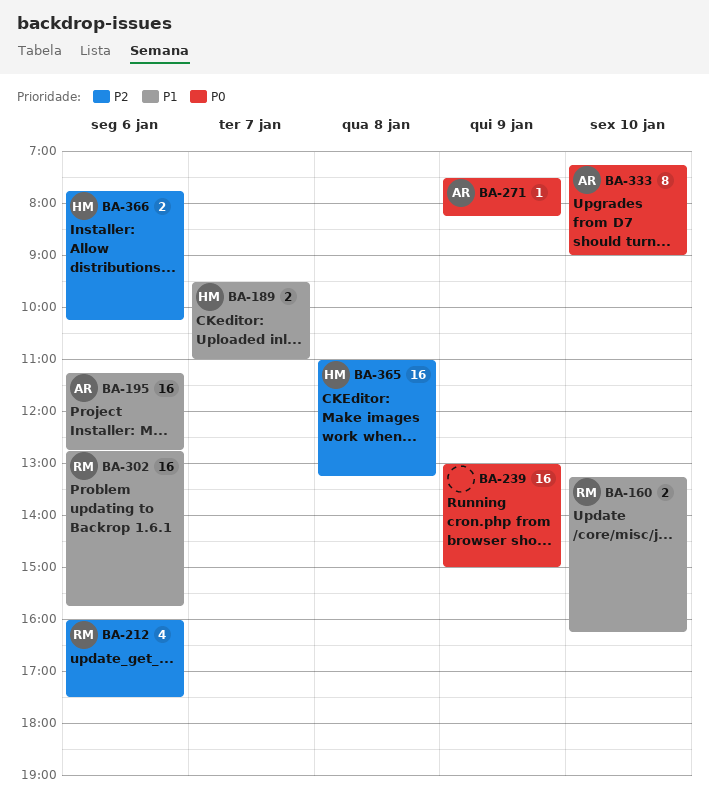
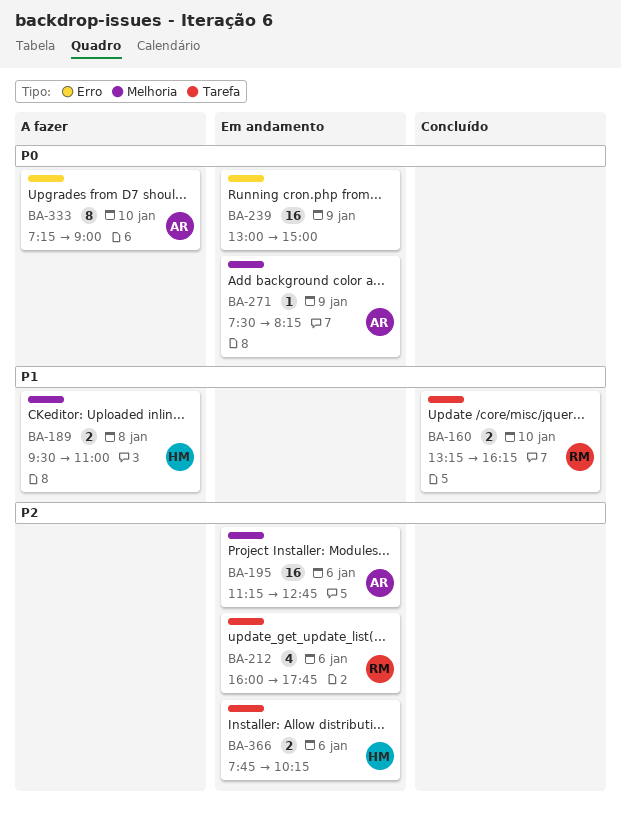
BA-189, day: Jan 7 -> Jan 8
BA-195, priority: P1 -> P2
BA-212, ends: 17:30 -> 17:45
BA-302: present -> none
BA-365: present -> none

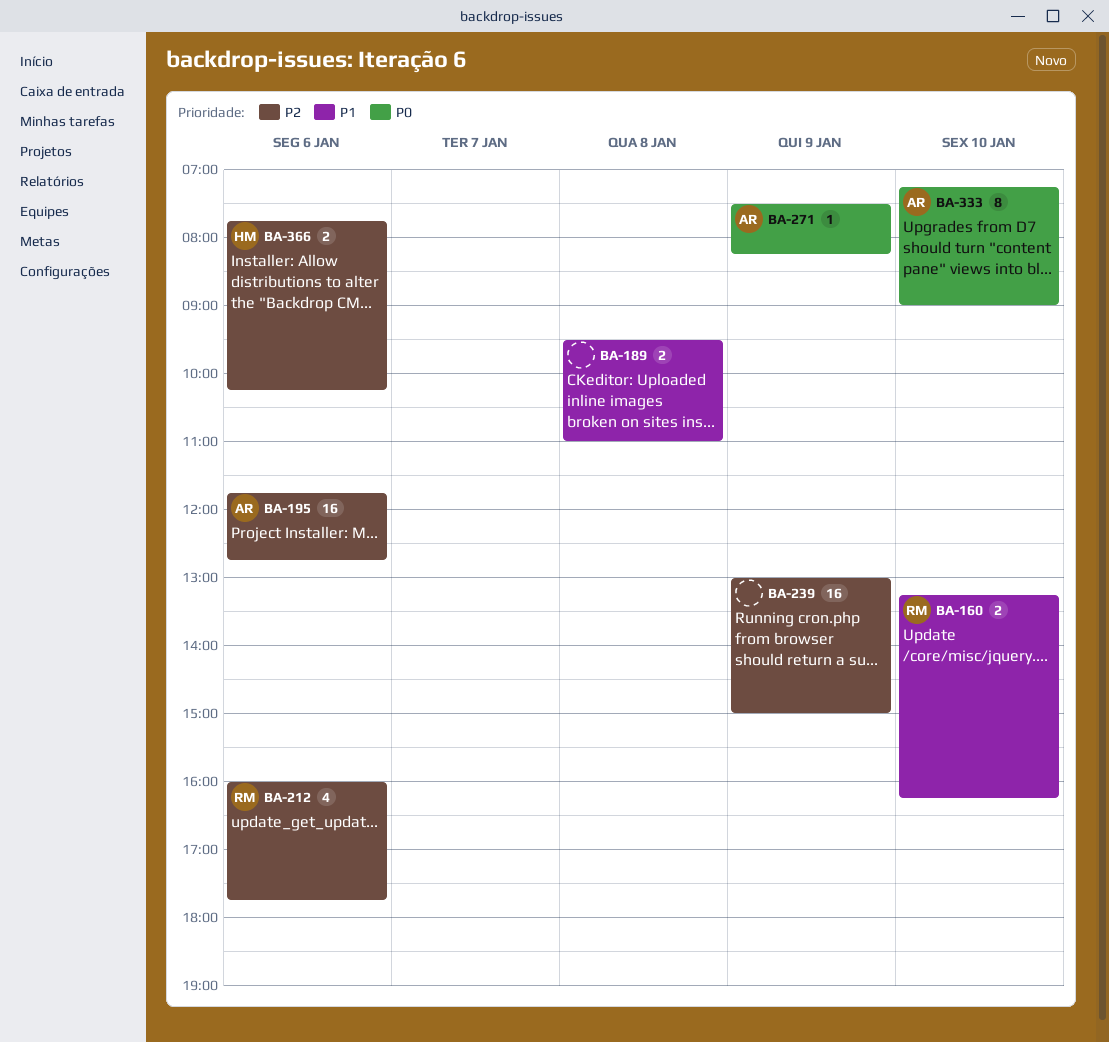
BA-189, owner: HM -> none
BA-195, begins: 11:15 -> 11:45
BA-239, priority: P0 -> P2

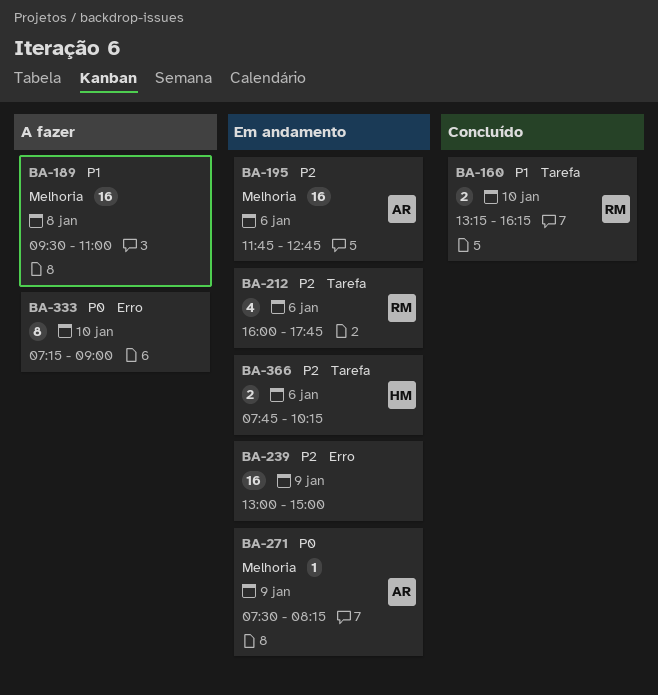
BA-189, estimate: 2 -> 16
BA-333, owner: AR -> none

